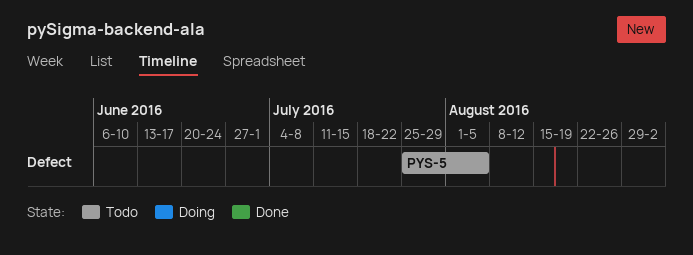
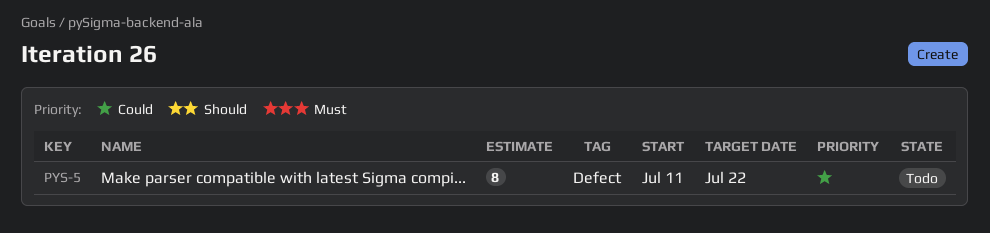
PYS-5, start: Jul 25 -> Jul 11
PYS-5, due: Aug 5 -> Jul 22

